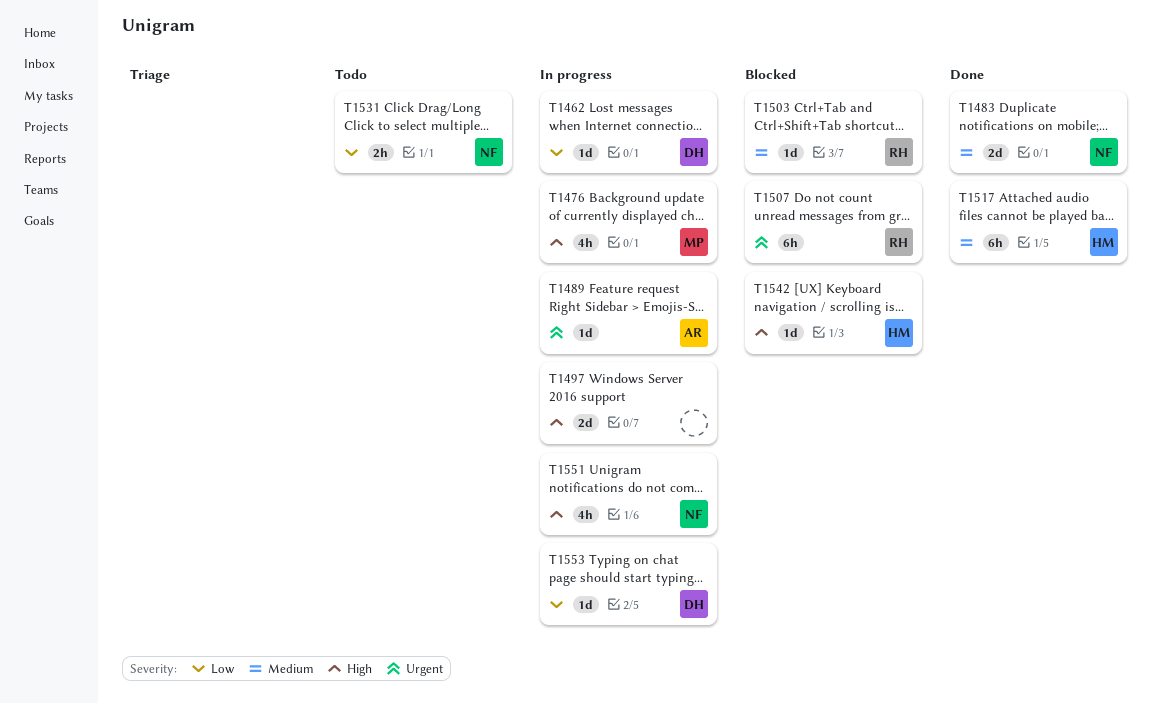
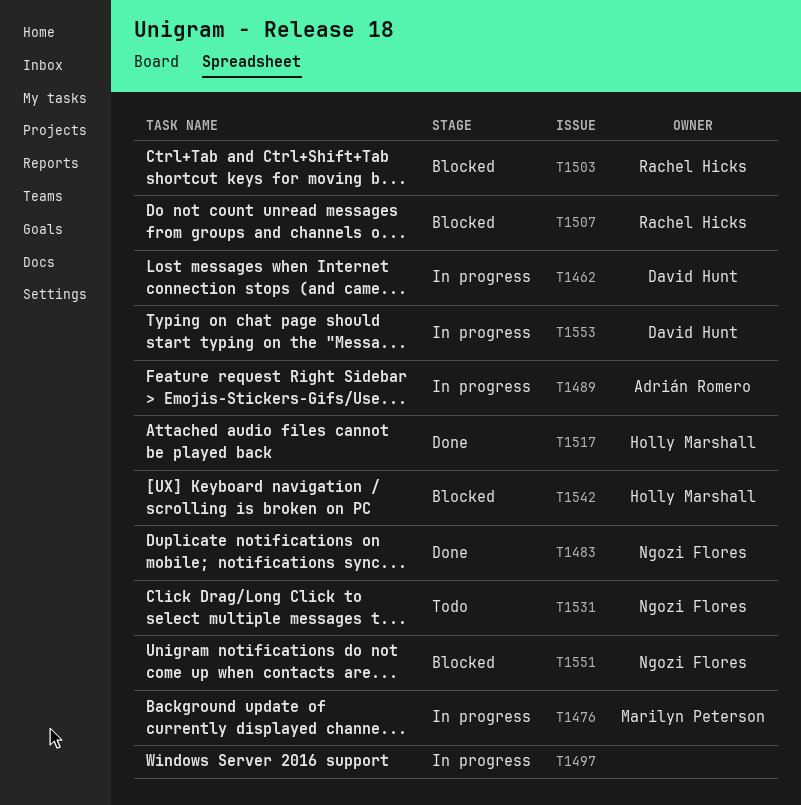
T1551, status: In progress -> Blocked

